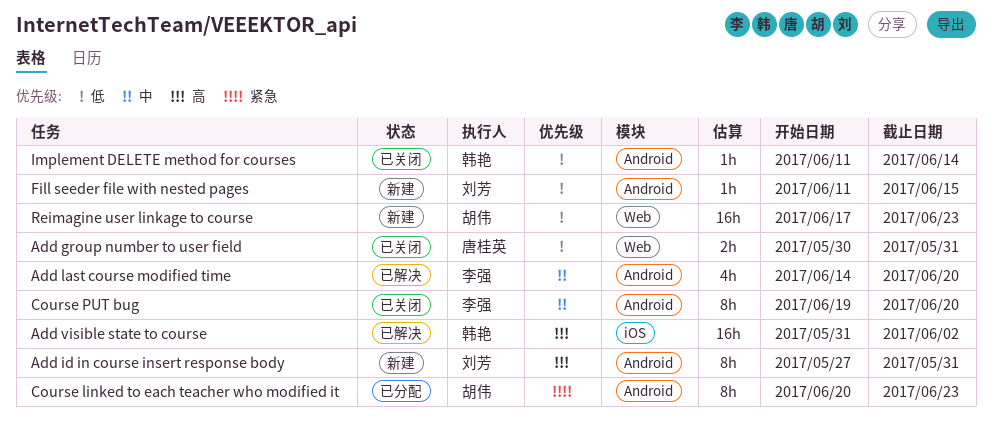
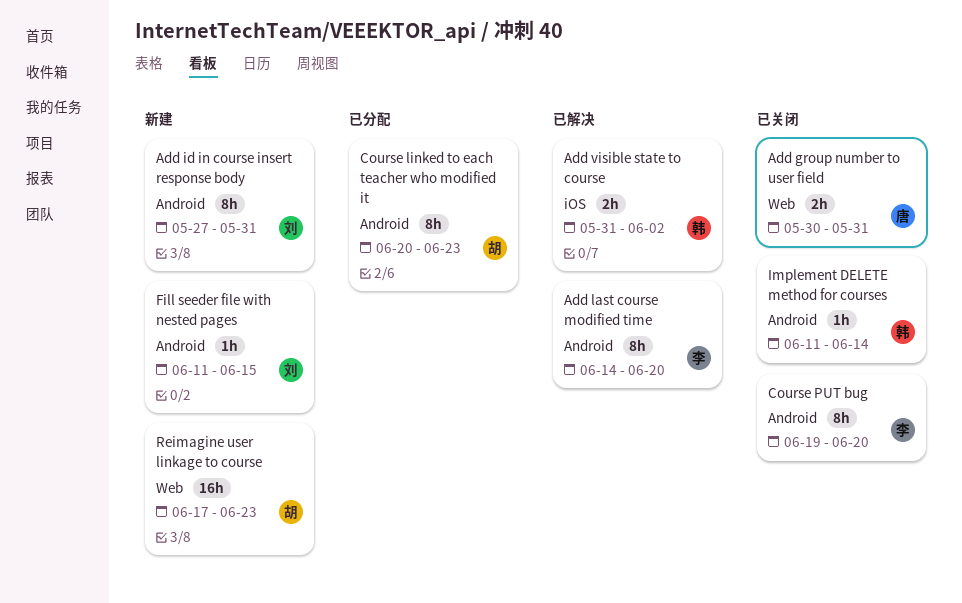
Add last course modified time, estimate: 4h -> 8h
Add visible state to course, estimate: 16h -> 2h

